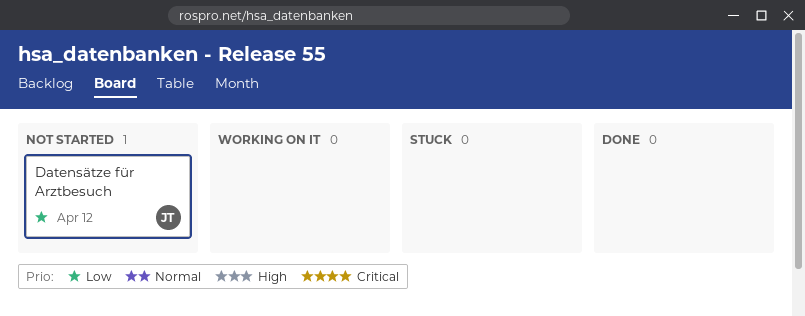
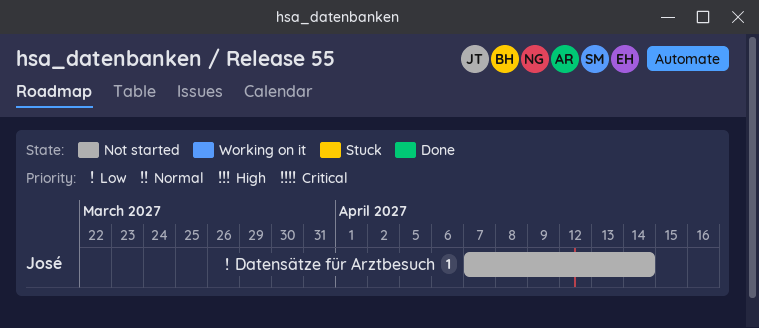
Datensätze für Arztbesuch, due: Apr 12 -> Apr 14

